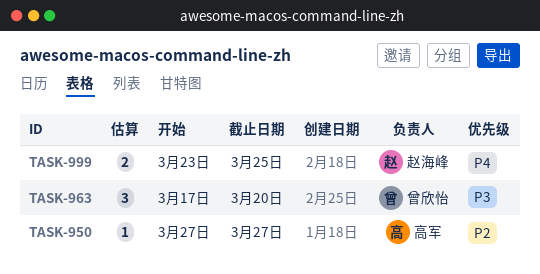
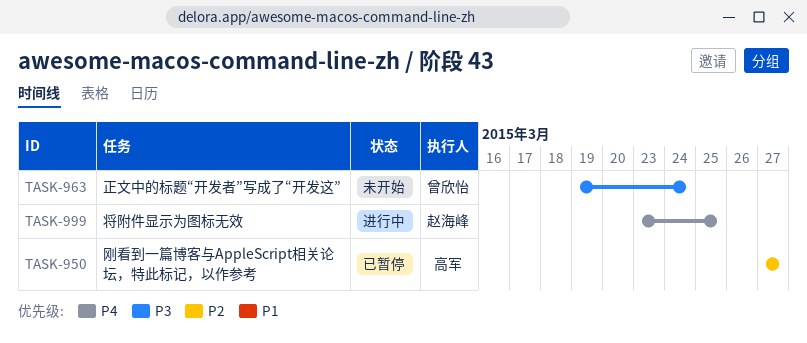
TASK-963, start: Mar 17 -> Mar 19
TASK-963, due: Mar 20 -> Mar 24

